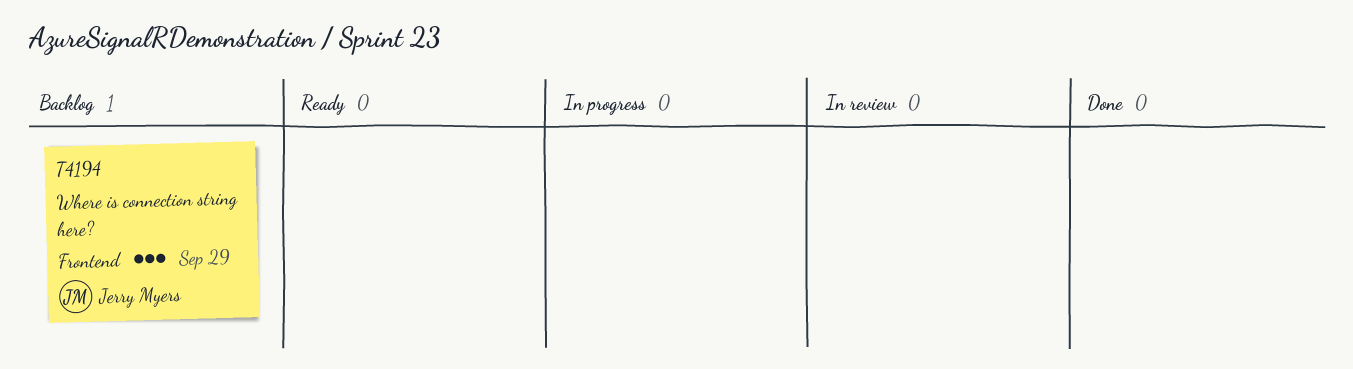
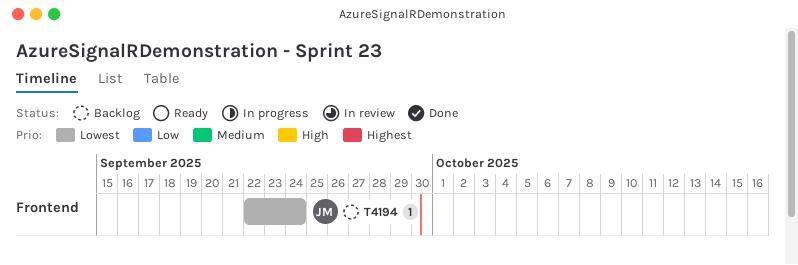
T4194, estimate: 3 -> 1
T4194, due: Sep 29 -> Sep 24

